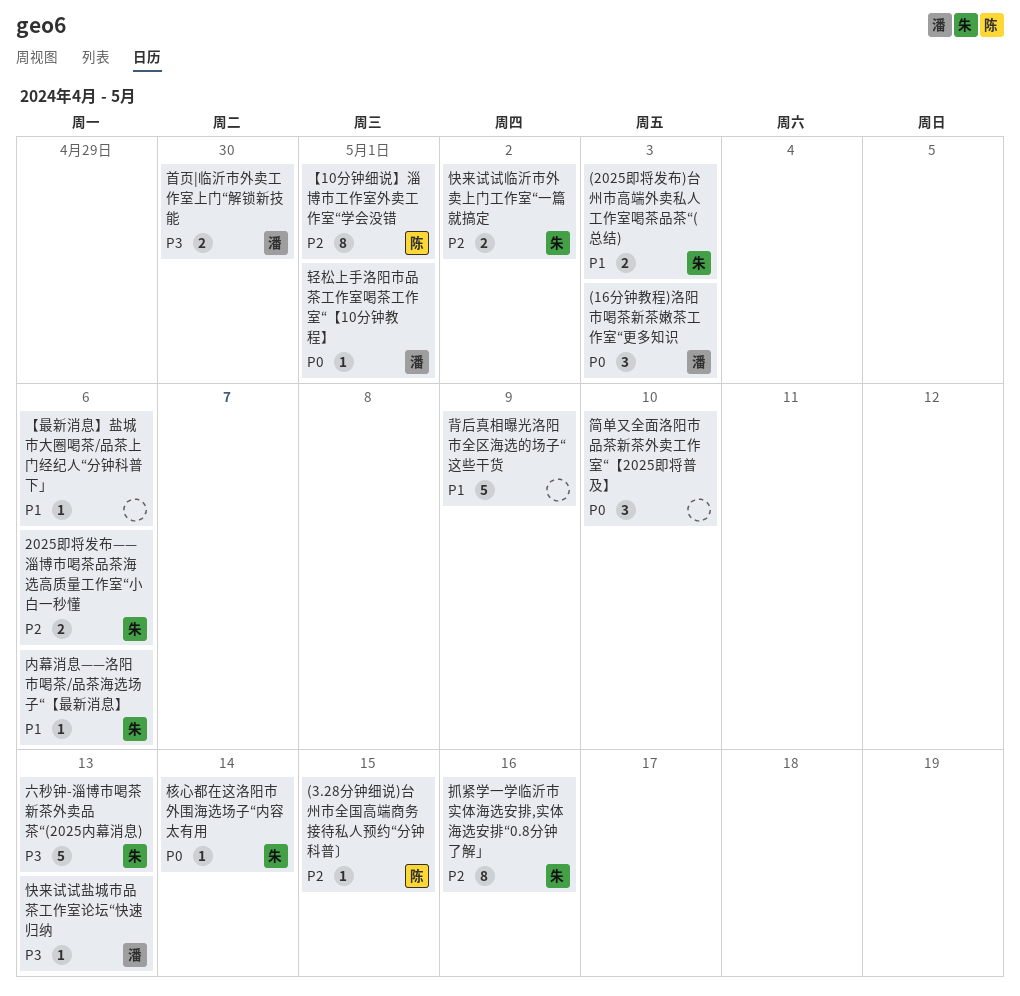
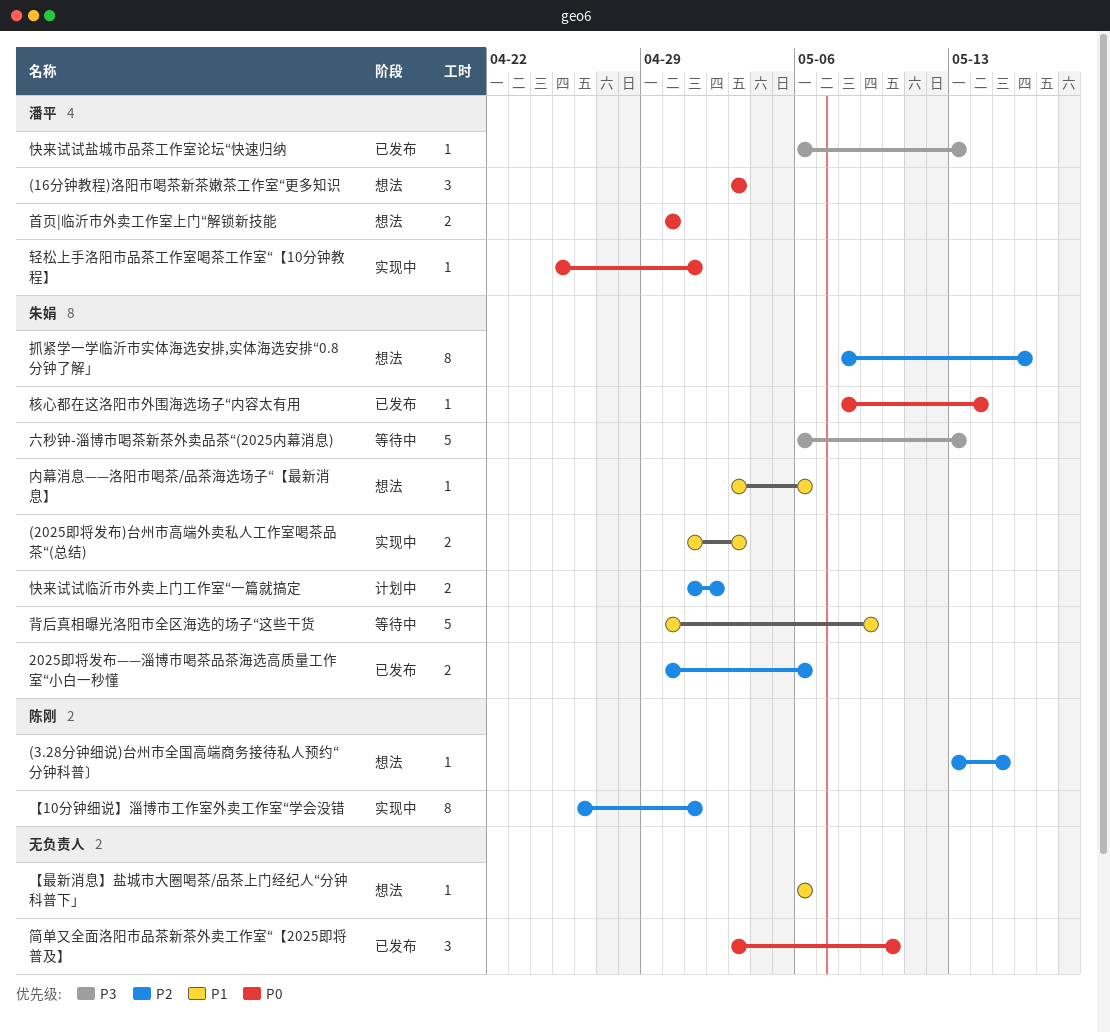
背后真相曝光洛阳市全区海选的场子“这些干货, owner: none -> 朱娟
首页|临沂市外卖工作室上门“解锁新技能, priority: P3 -> P0

